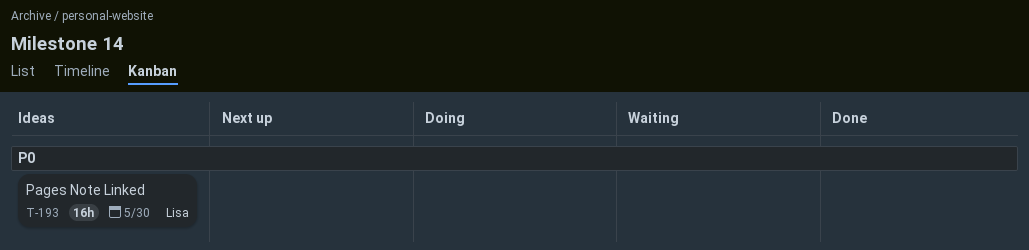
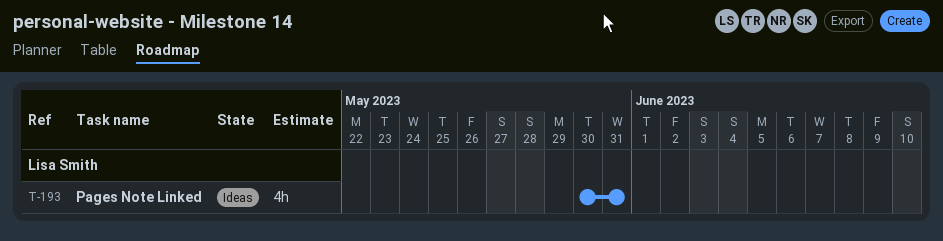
T-193, estimate: 16h -> 4h
T-193, due: May 30 -> May 31

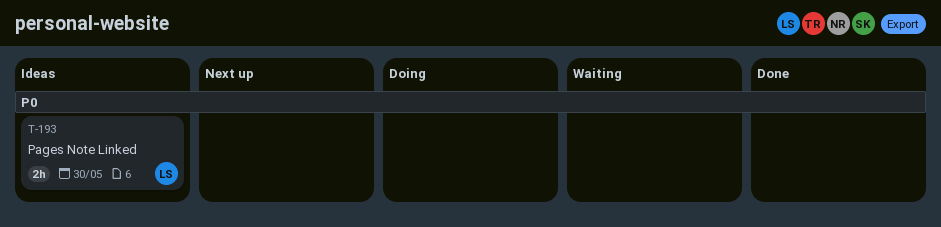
T-193, estimate: 4h -> 2h
T-193, due: May 31 -> May 30

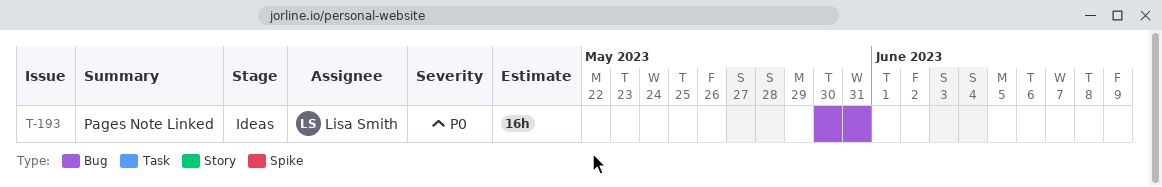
T-193, estimate: 2h -> 16h
T-193, due: May 30 -> May 31

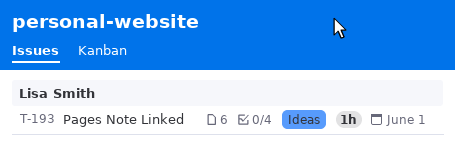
T-193, estimate: 16h -> 1h
T-193, due: May 31 -> Jun 1

